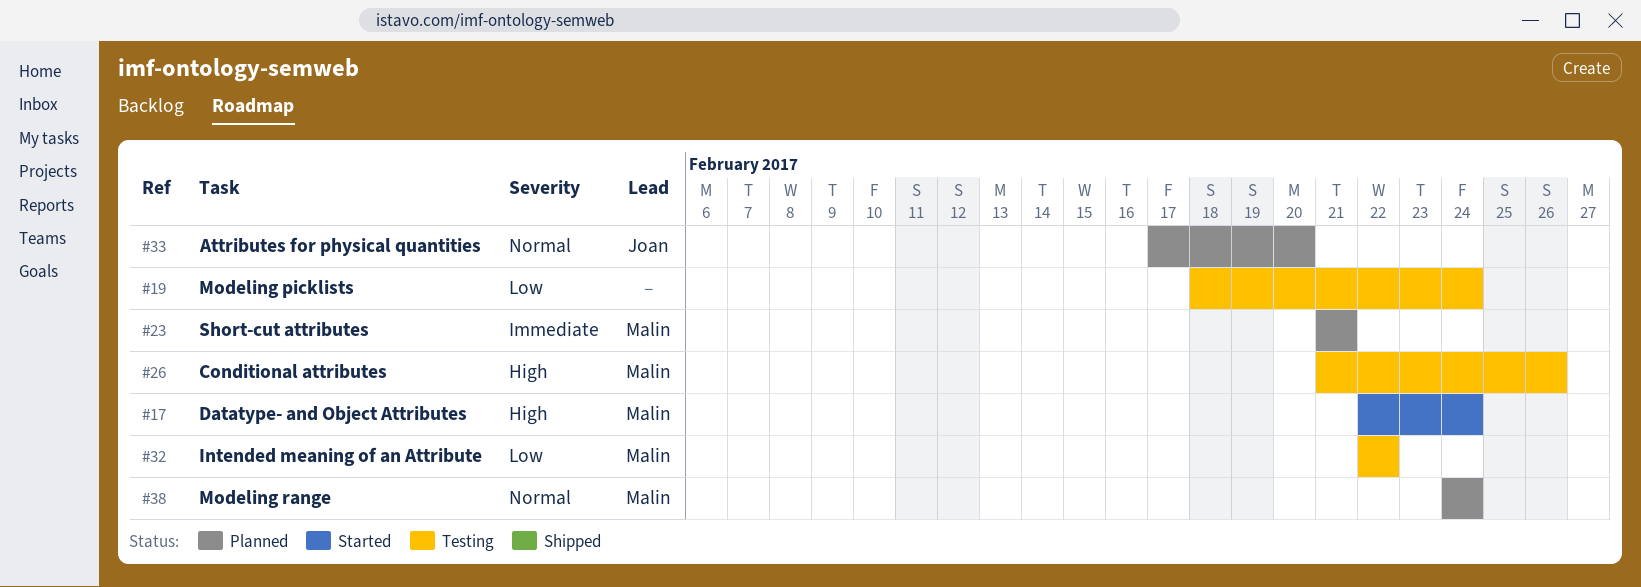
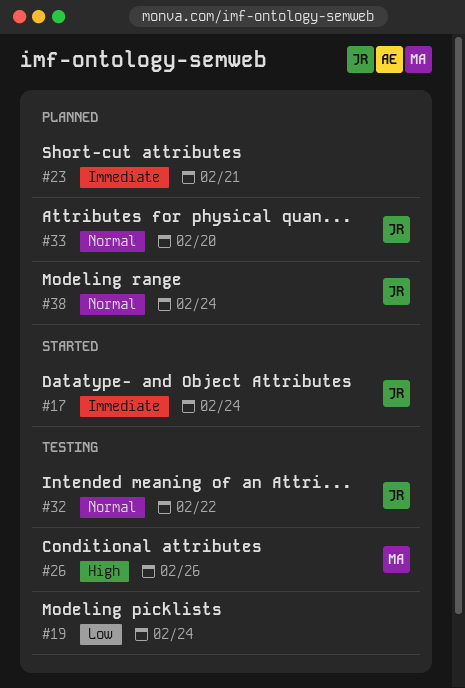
#17, owner: Malin -> Joan
#17, priority: High -> Immediate
#23, owner: Malin -> none
#32, owner: Malin -> Joan
#32, priority: Low -> Normal
#38, owner: Malin -> Joan

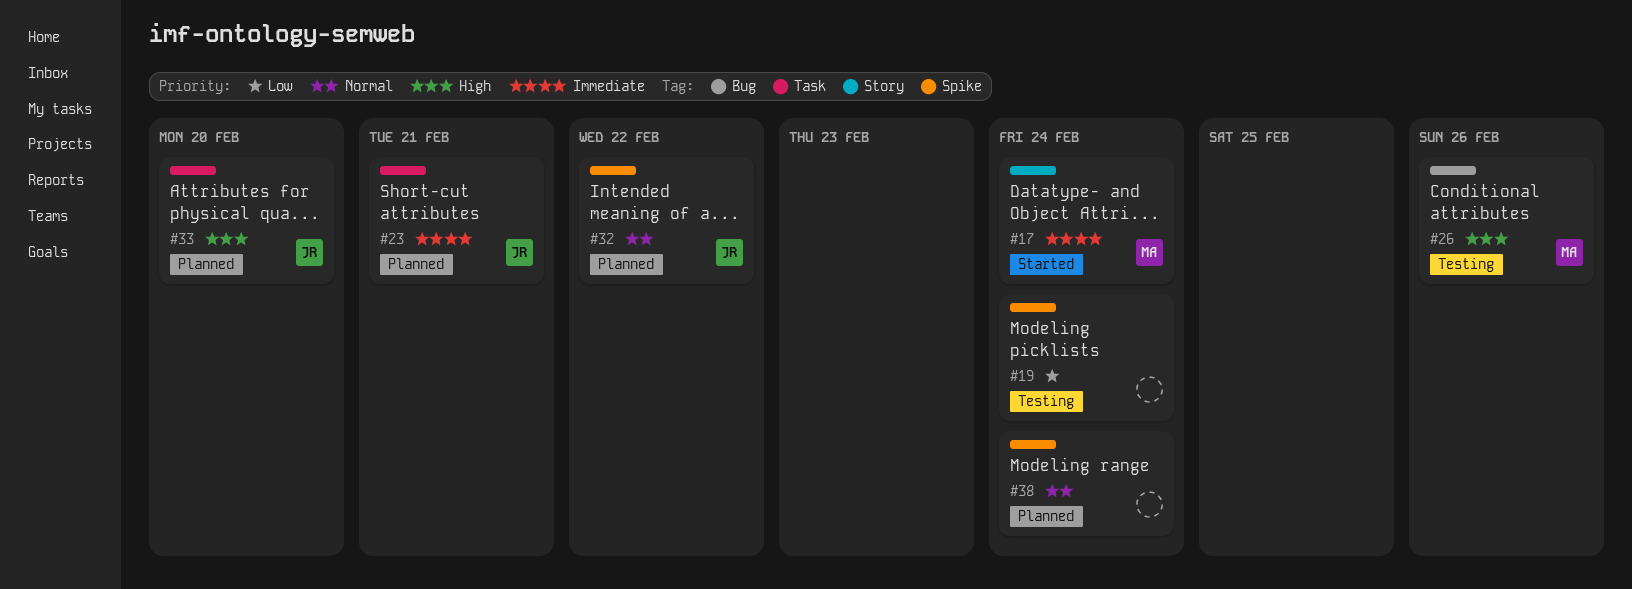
#17, owner: JR -> MA
#23, owner: none -> JR
#32, status: Testing -> Planned
#33, priority: Normal -> High
#38, owner: JR -> none

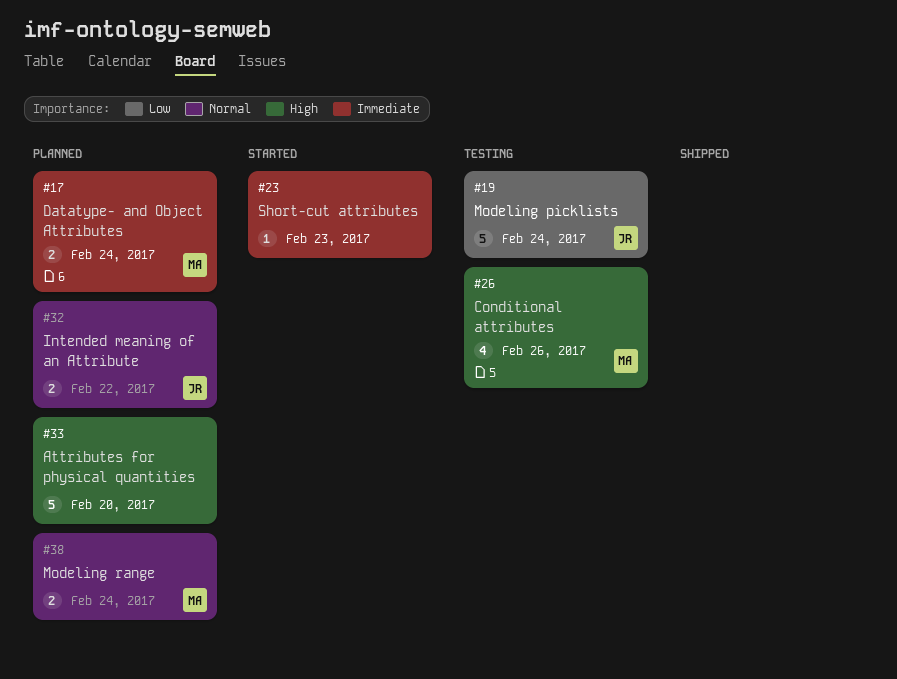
#17, status: Started -> Planned
#19, owner: none -> JR
#23, status: Planned -> Started
#23, owner: JR -> none
#23, due: Feb 21 -> Feb 23
#33, owner: JR -> none
#38, owner: none -> MA

